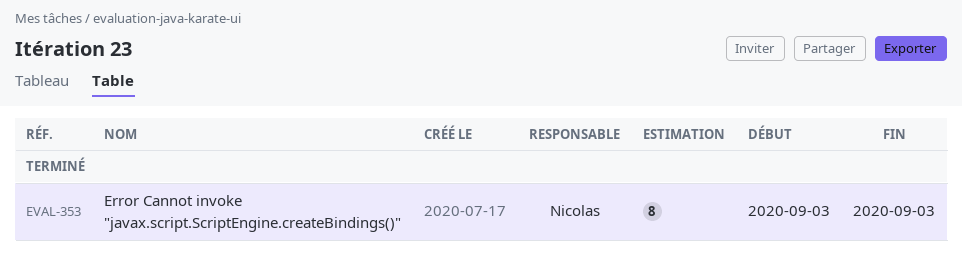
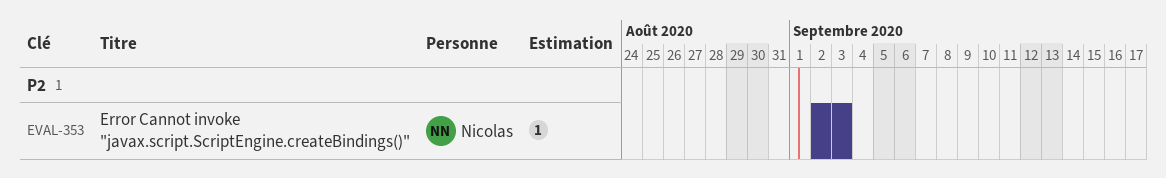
EVAL-353, estimate: 8 -> 1
EVAL-353, start: Sep 3 -> Sep 2

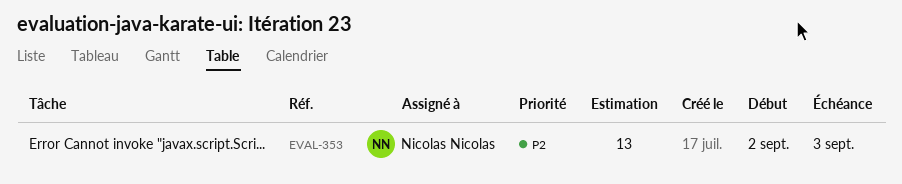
EVAL-353, estimate: 1 -> 13

